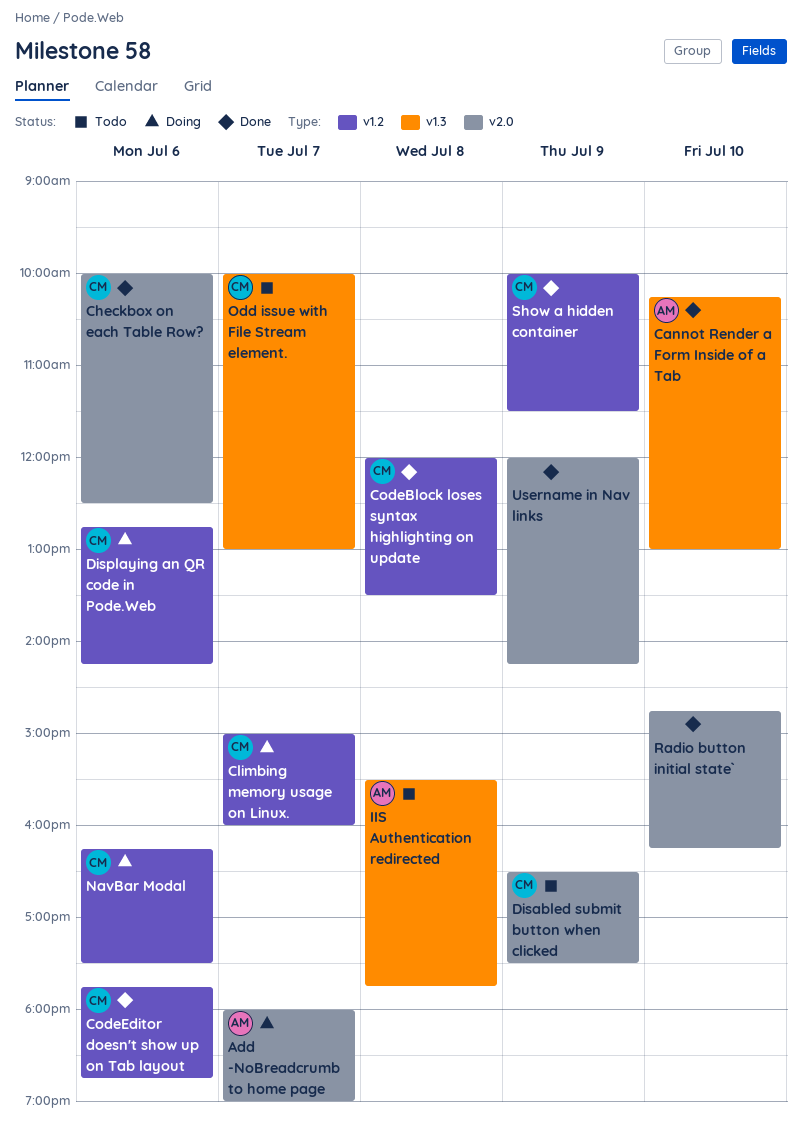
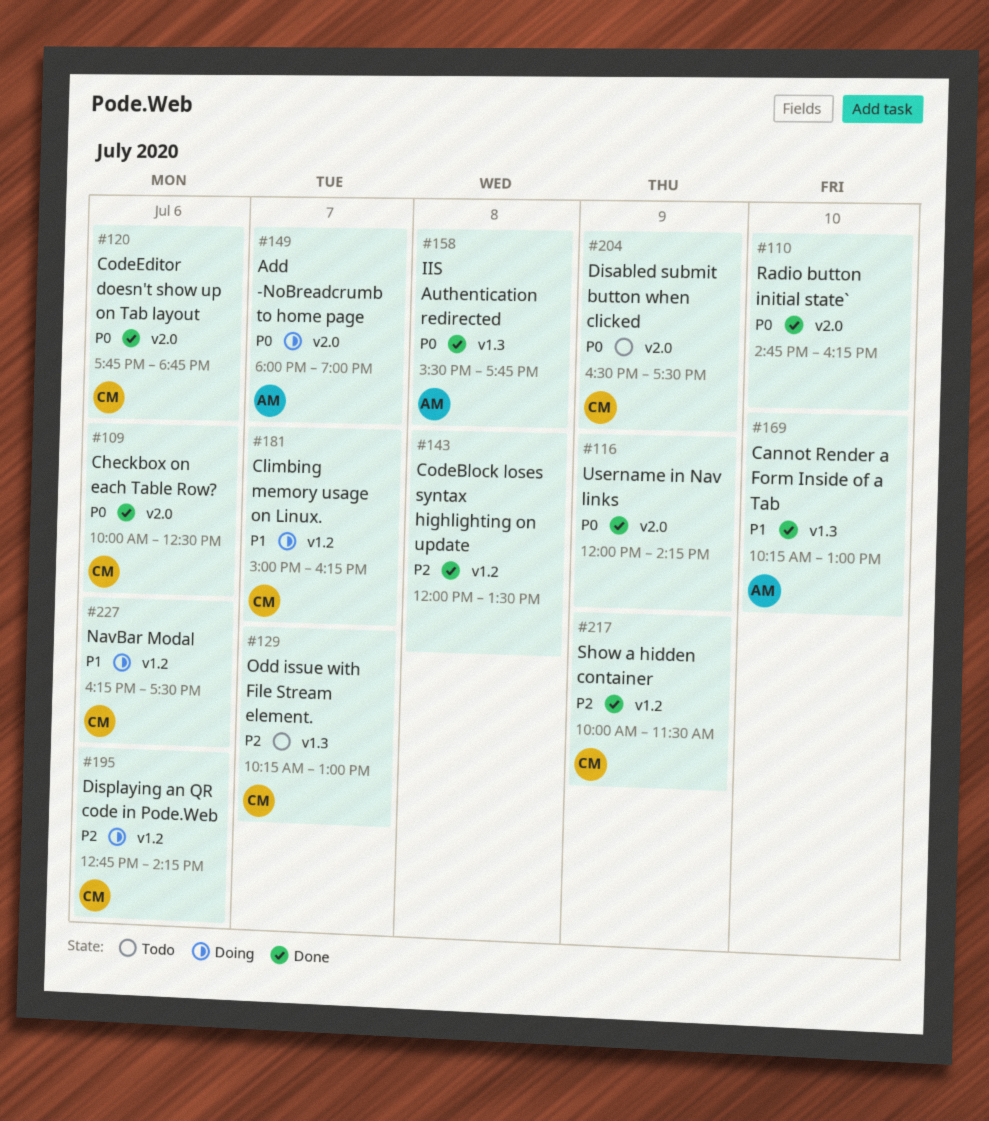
Climbing memory usage on Linux., ends: 16:00 -> 16:15
CodeBlock loses syntax highlighting on update, owner: CM -> none
CodeEditor doesn't show up on Tab layout, label: v1.2 -> v2.0
IIS Authentication redirected, status: Todo -> Done
Odd issue with File Stream element., begins: 10:00 -> 10:15

